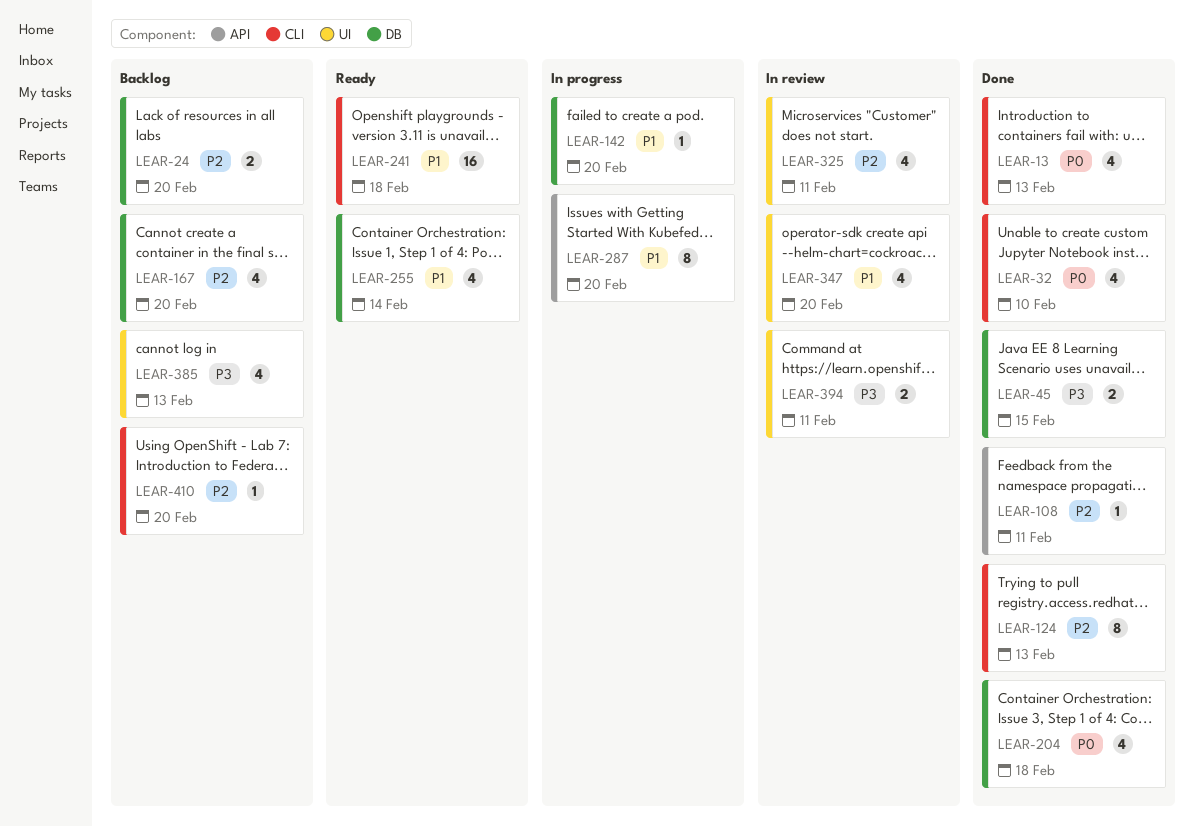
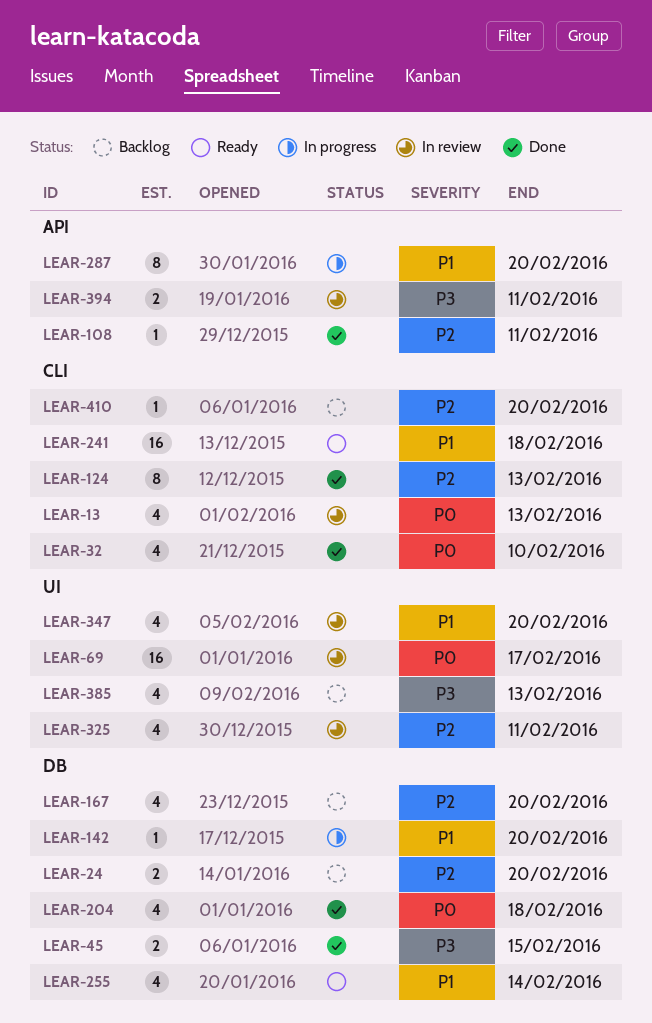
LEAR-13, status: Done -> In review
LEAR-69: none -> present
LEAR-394, label: UI -> API

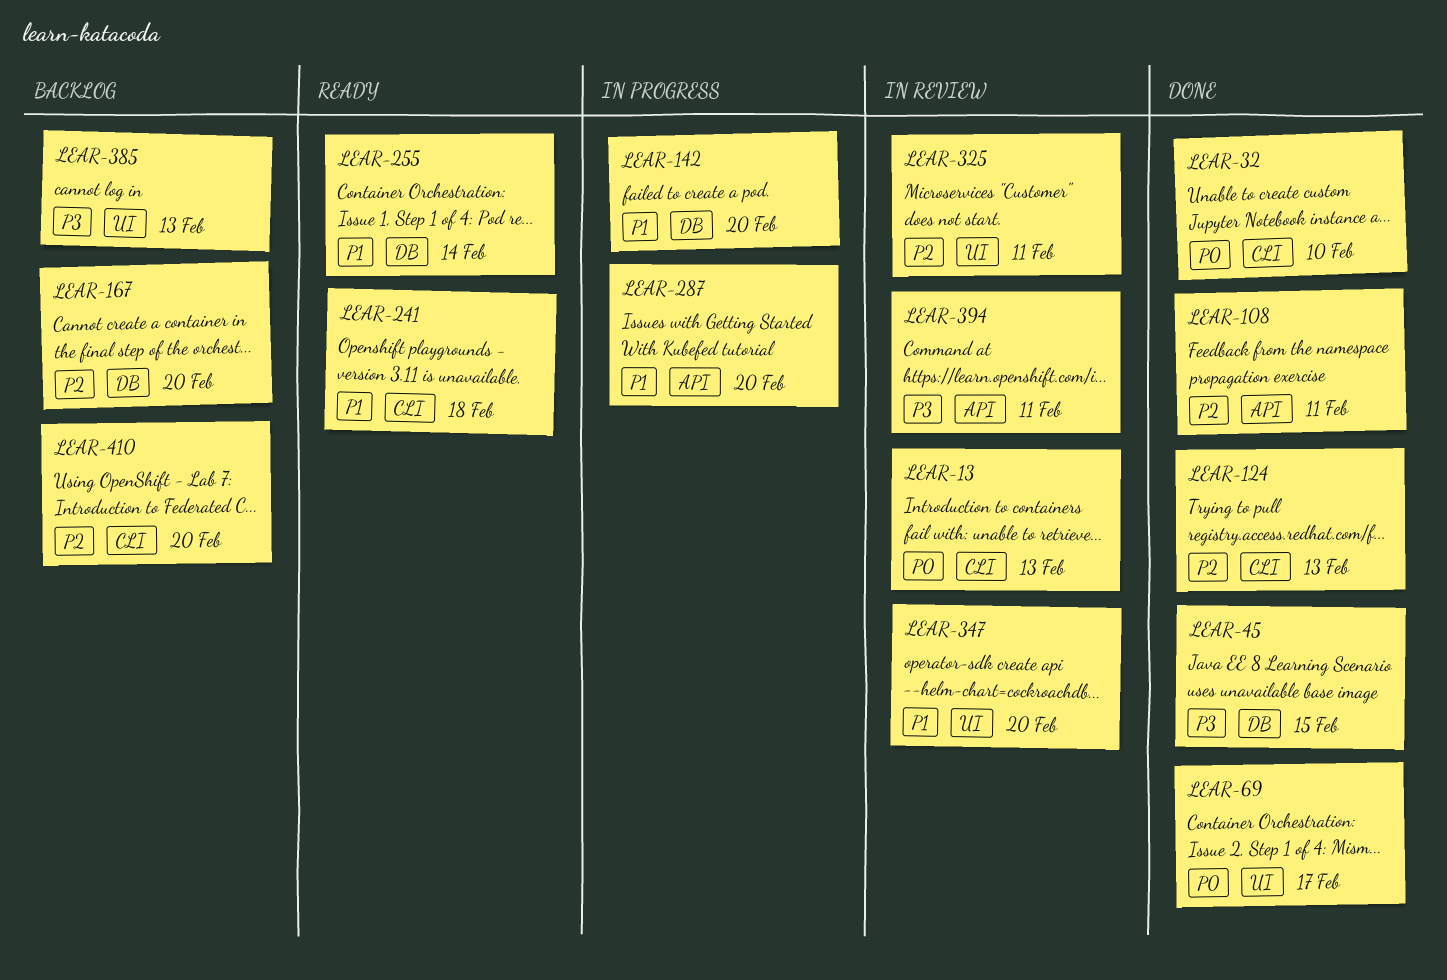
LEAR-24: present -> none
LEAR-69, status: In review -> Done
LEAR-204: present -> none

